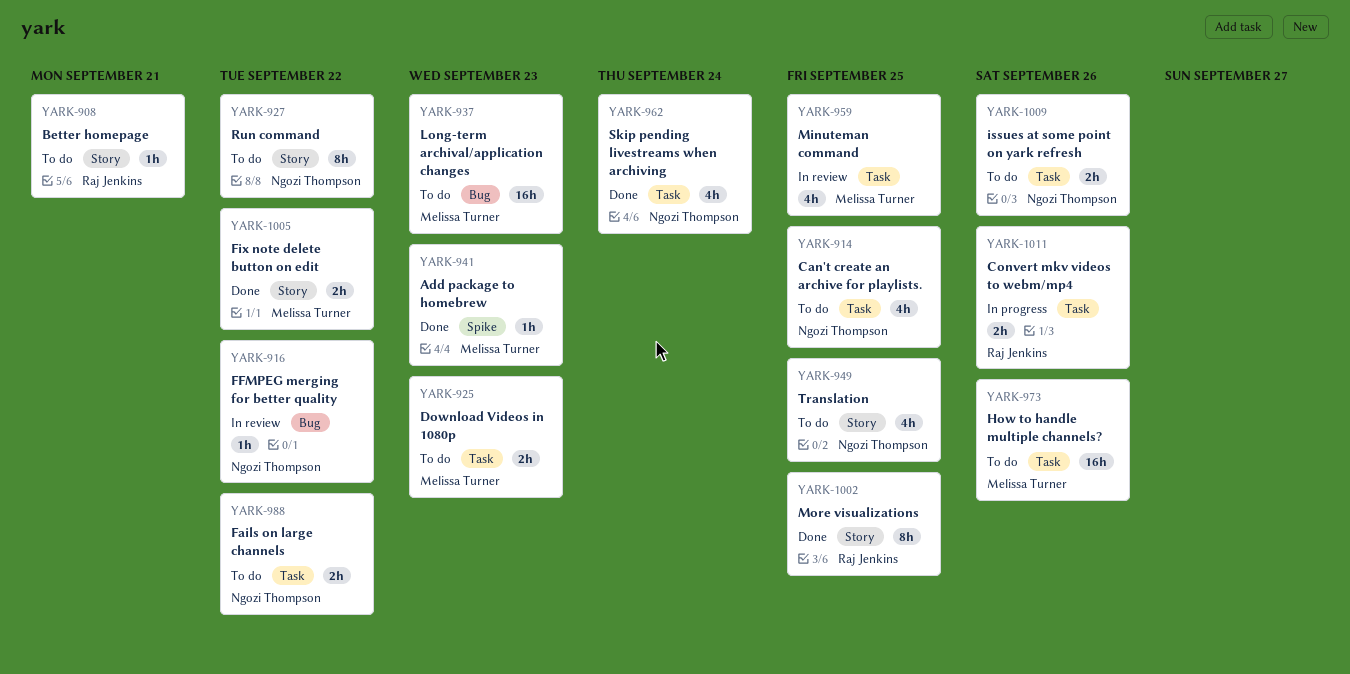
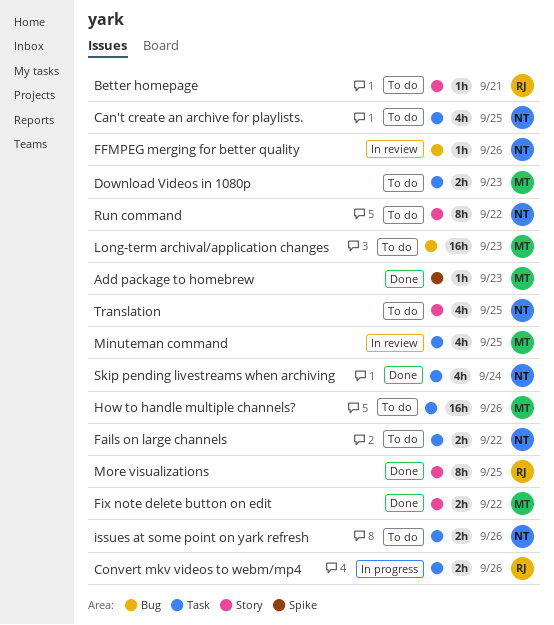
FFMPEG merging for better quality, due: Sep 22 -> Sep 26

